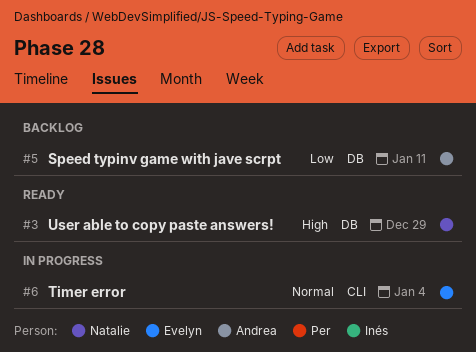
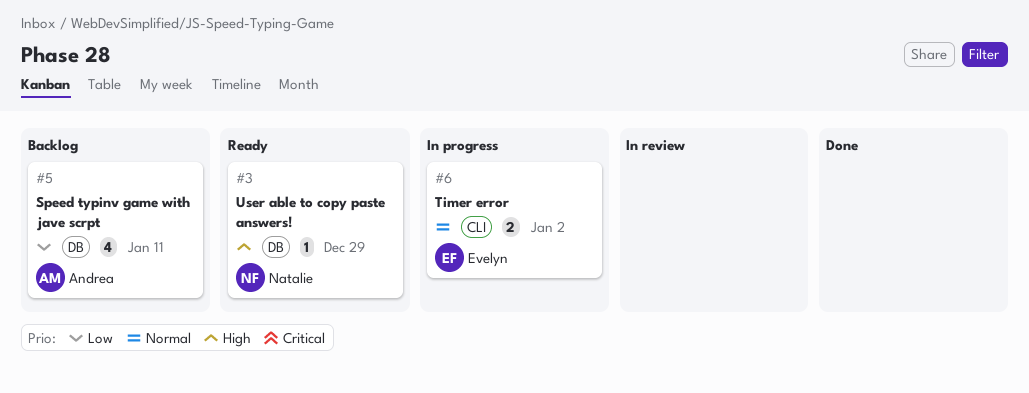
#6, due: Jan 4 -> Jan 2

